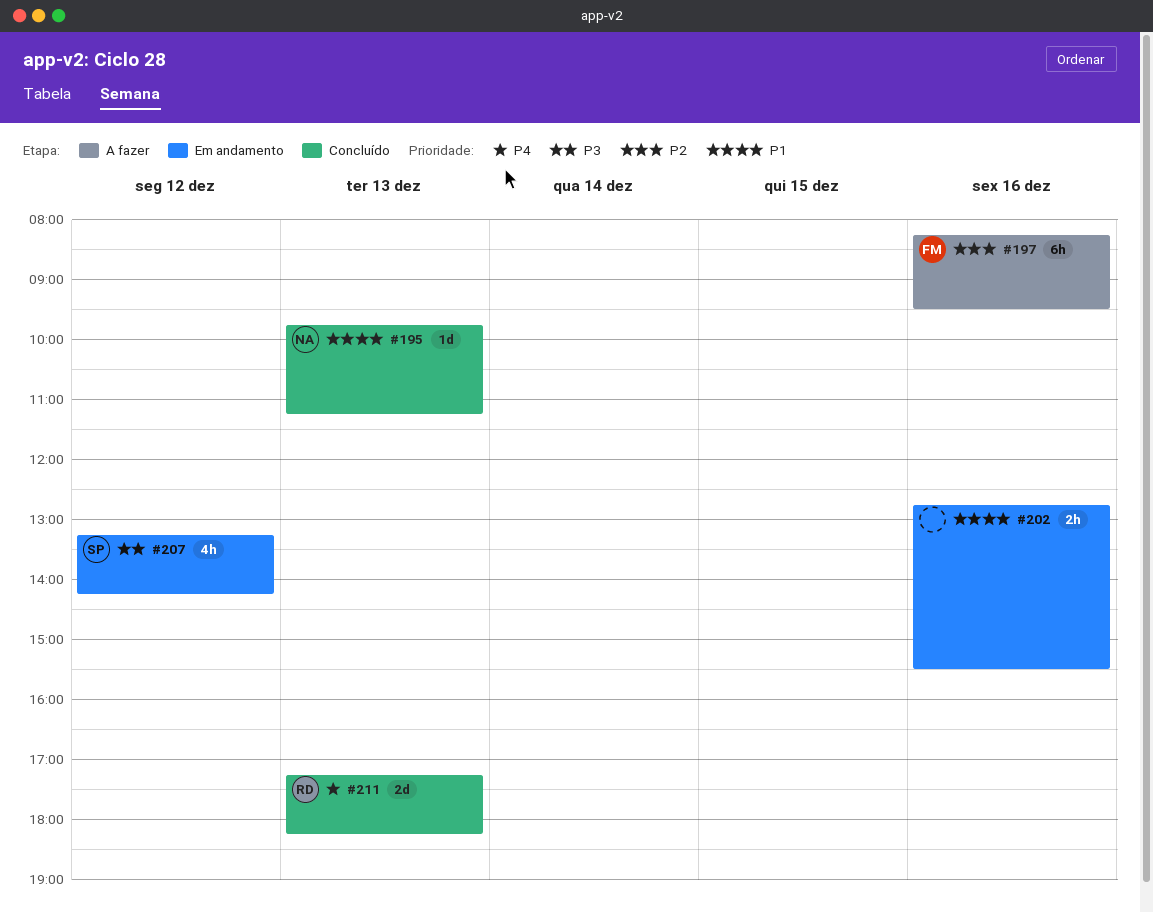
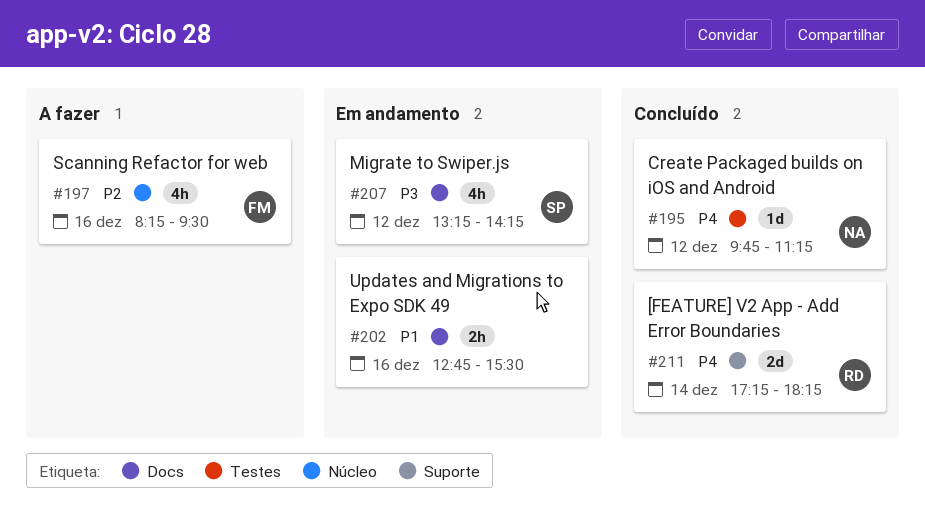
#195, priority: P1 -> P4
#195, day: Dec 13 -> Dec 12
#197, estimate: 6h -> 4h
#211, day: Dec 13 -> Dec 14

